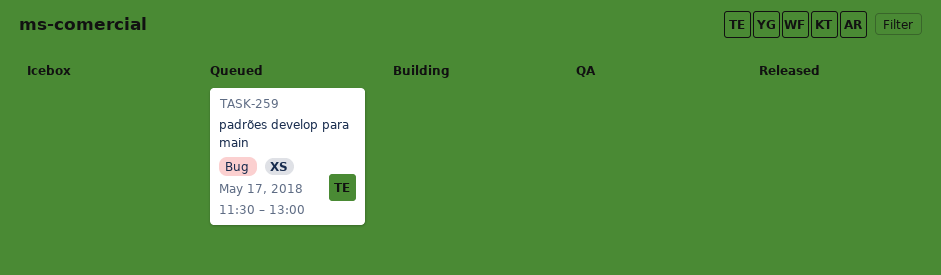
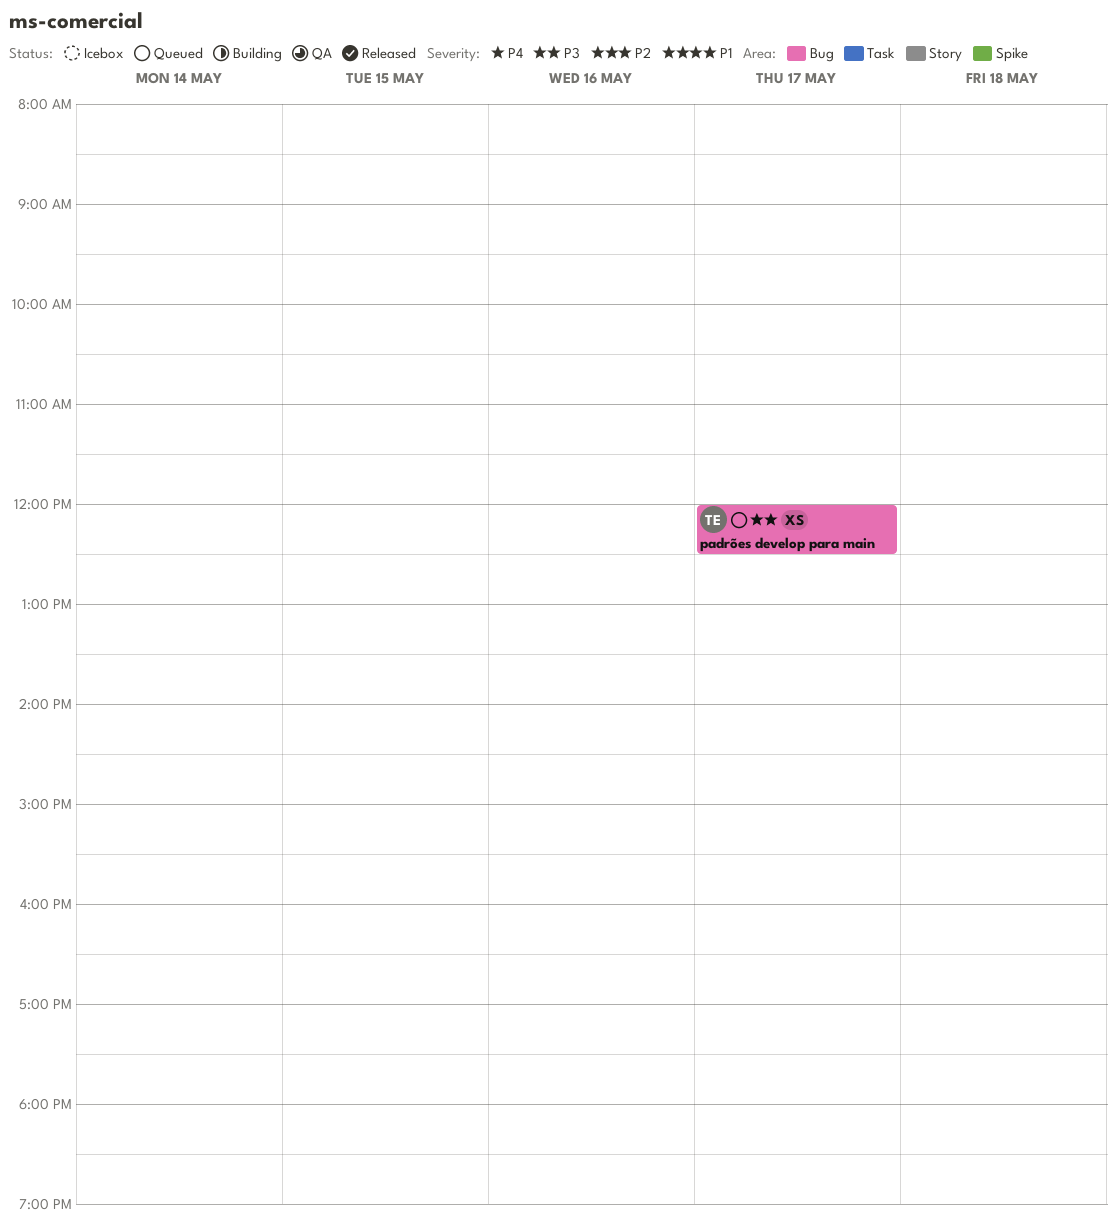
padrões develop para main, begins: 11:30 -> 12:00
padrões develop para main, ends: 13:00 -> 12:30

